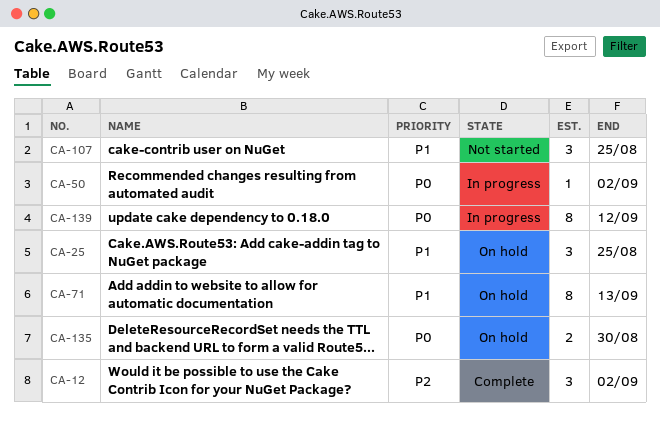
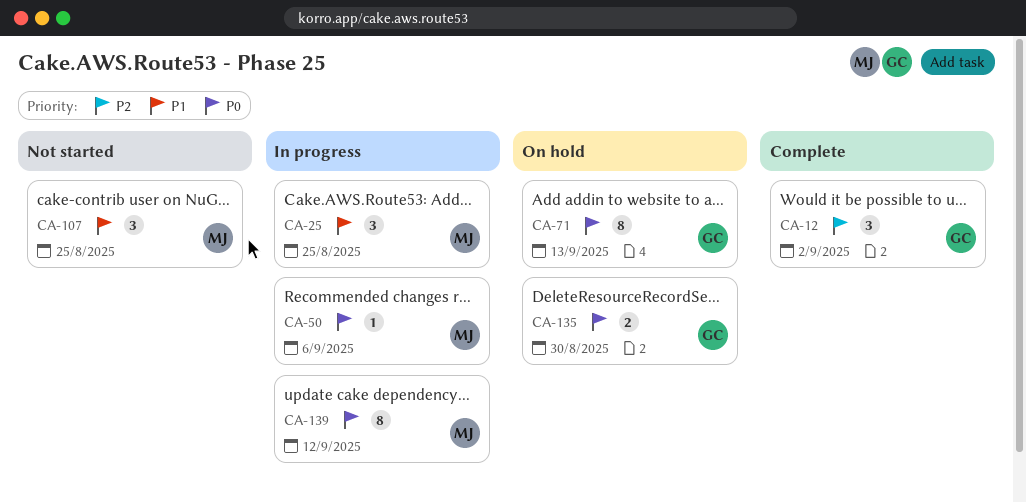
CA-25, status: On hold -> In progress
CA-50, due: Sep 2 -> Sep 6
CA-71, priority: P1 -> P0

